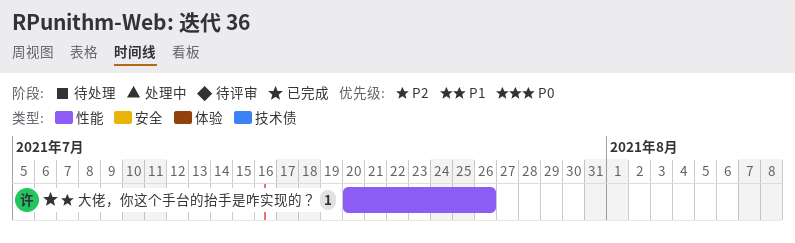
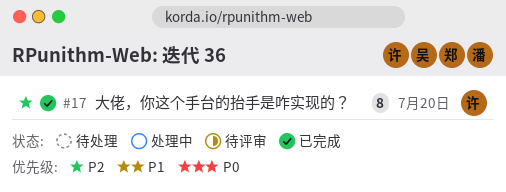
大佬，你这个手台的抬手是咋实现的？, estimate: 1 -> 8
大佬，你这个手台的抬手是咋实现的？, due: Jul 26 -> Jul 20

